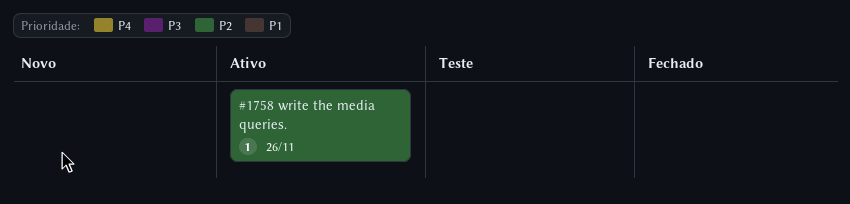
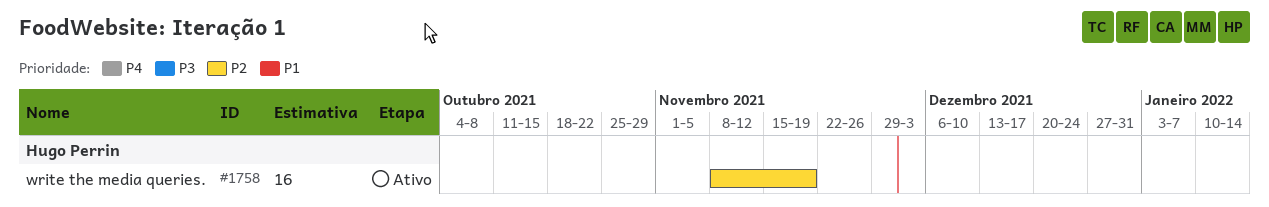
#1758, estimate: 1 -> 16
#1758, due: Nov 26 -> Nov 19

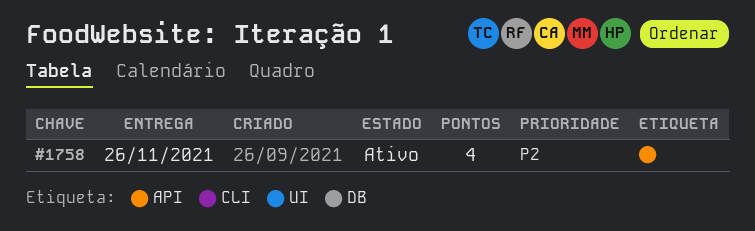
#1758, estimate: 16 -> 4
#1758, due: Nov 19 -> Nov 26

